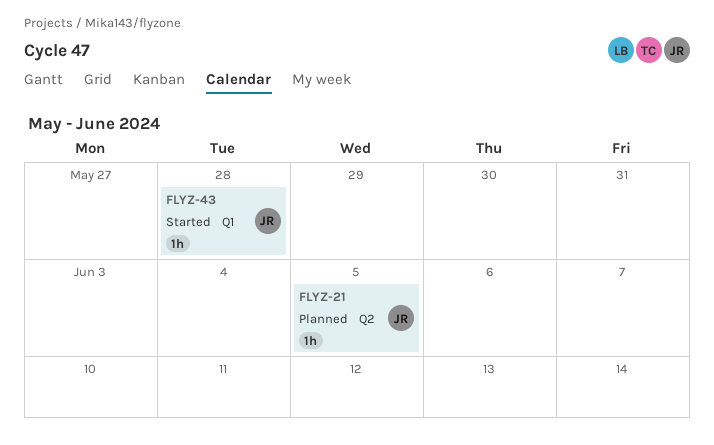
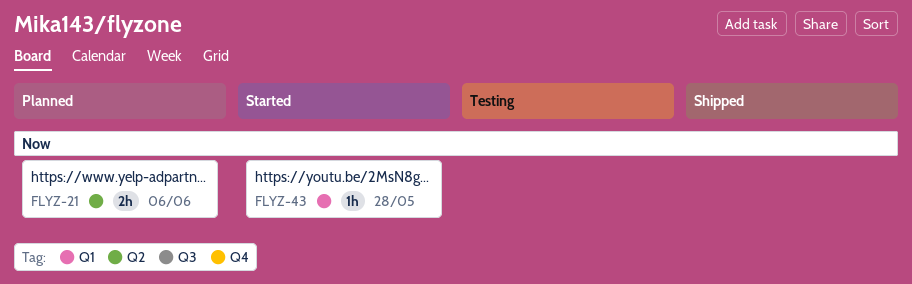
FLYZ-21, estimate: 1h -> 2h
FLYZ-21, due: Jun 5 -> Jun 6

